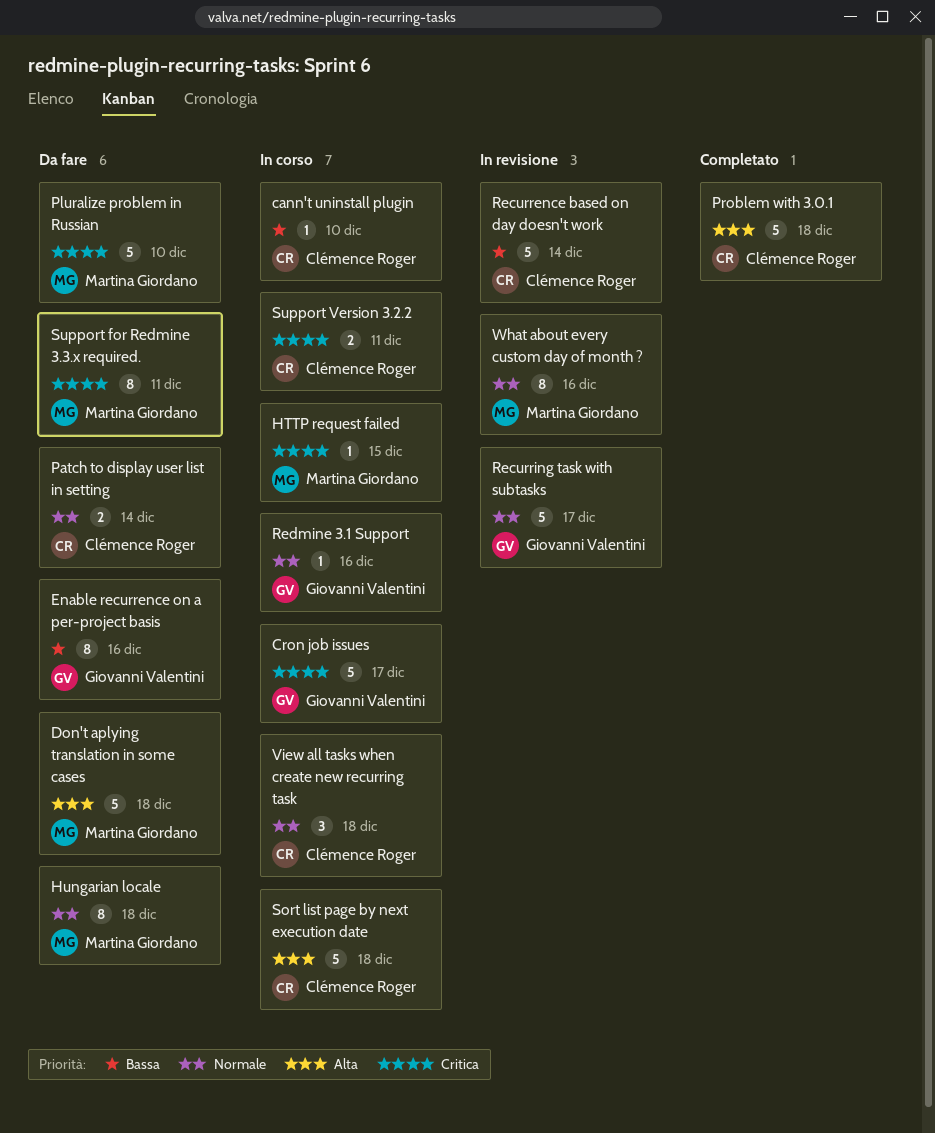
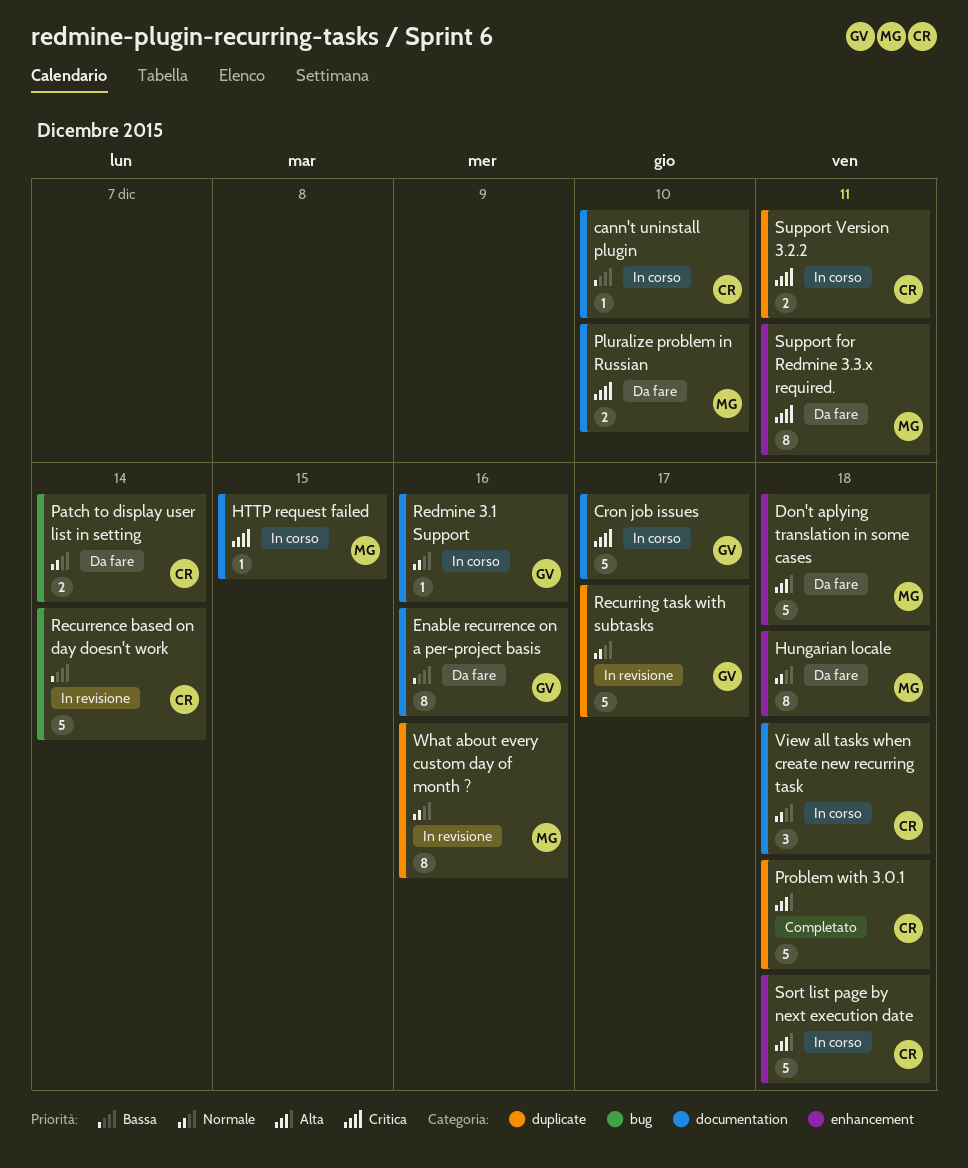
Pluralize problem in Russian, estimate: 5 -> 2

